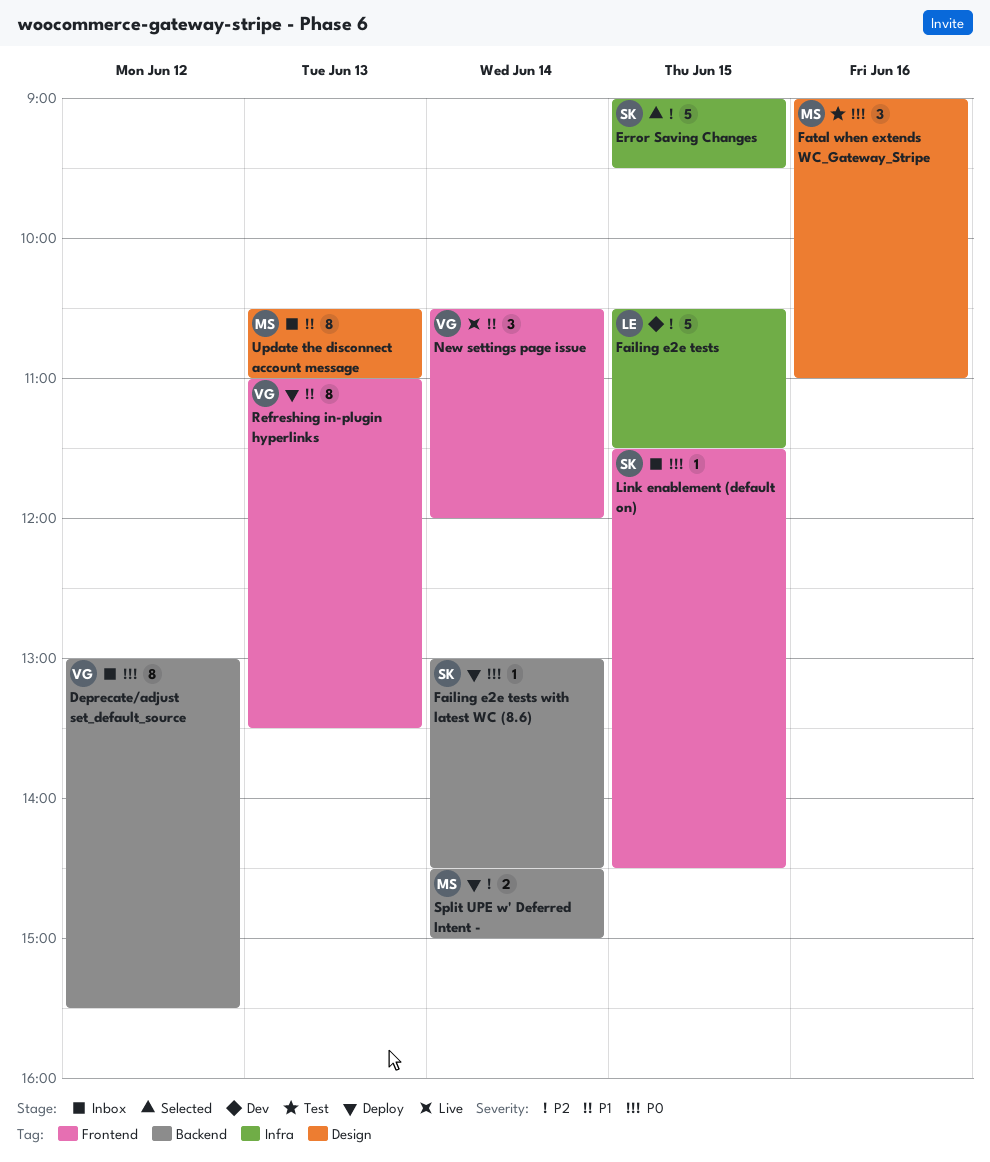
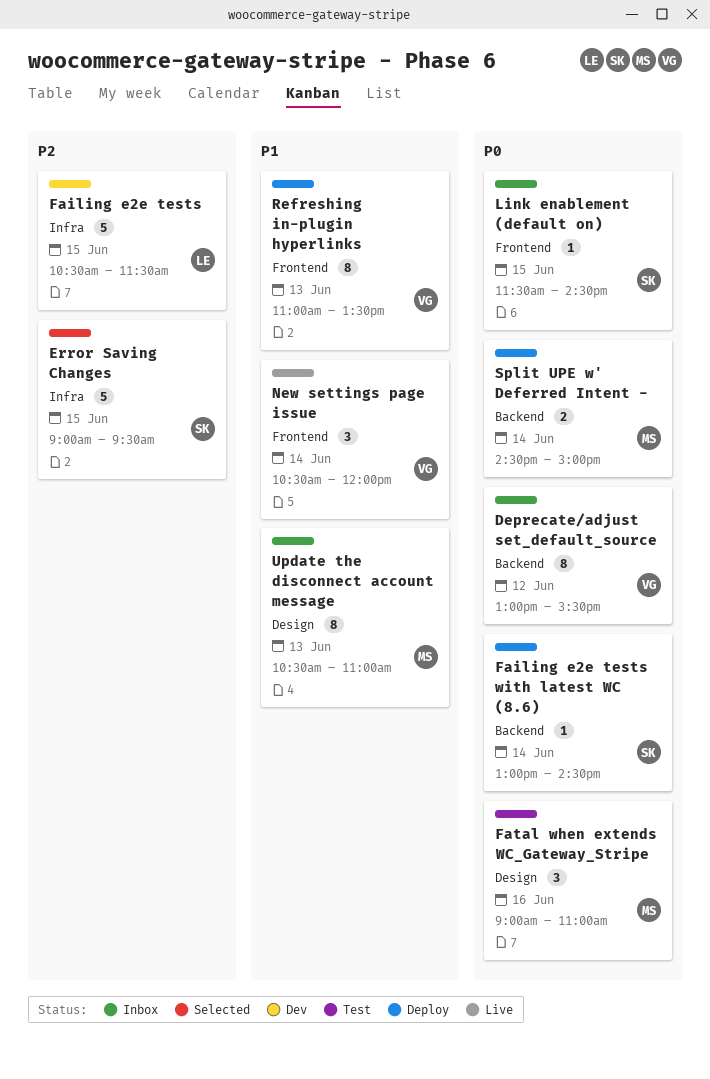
Split UPE w' Deferred Intent -, priority: P2 -> P0

